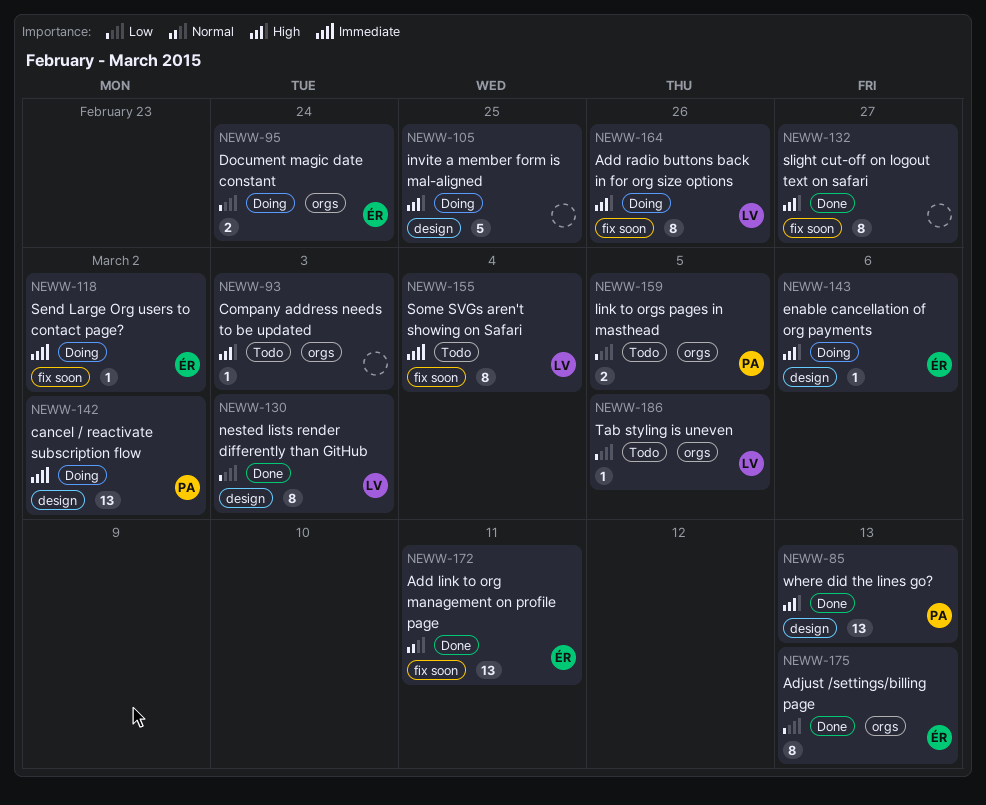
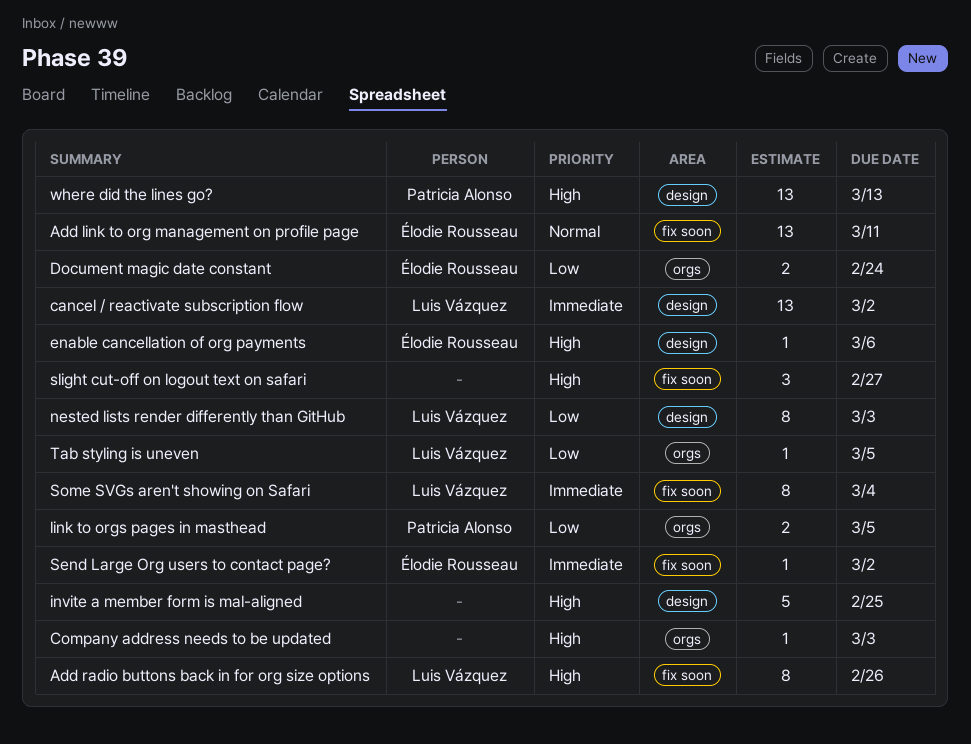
Adjust /settings/billing page: present -> none
cancel / reactivate subscription flow, owner: Patricia Alonso -> Luis Vázquez
slight cut-off on logout text on safari, estimate: 8 -> 3

